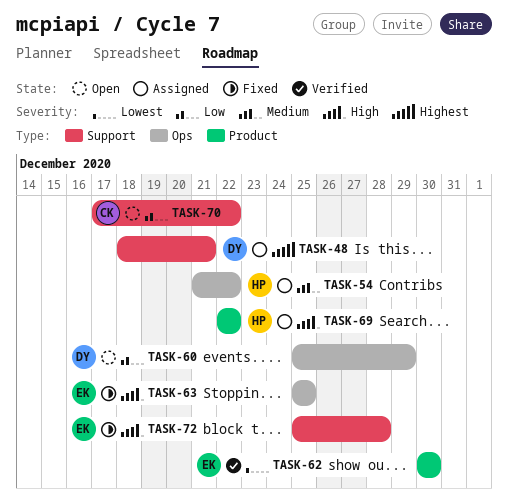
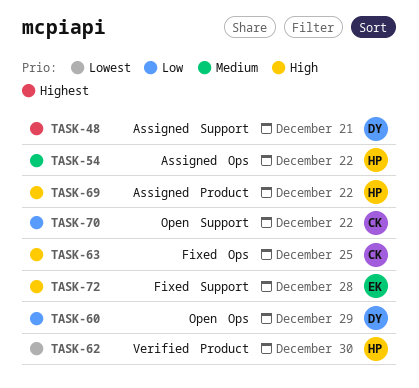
TASK-62, owner: EK -> HP
TASK-63, owner: EK -> CK

